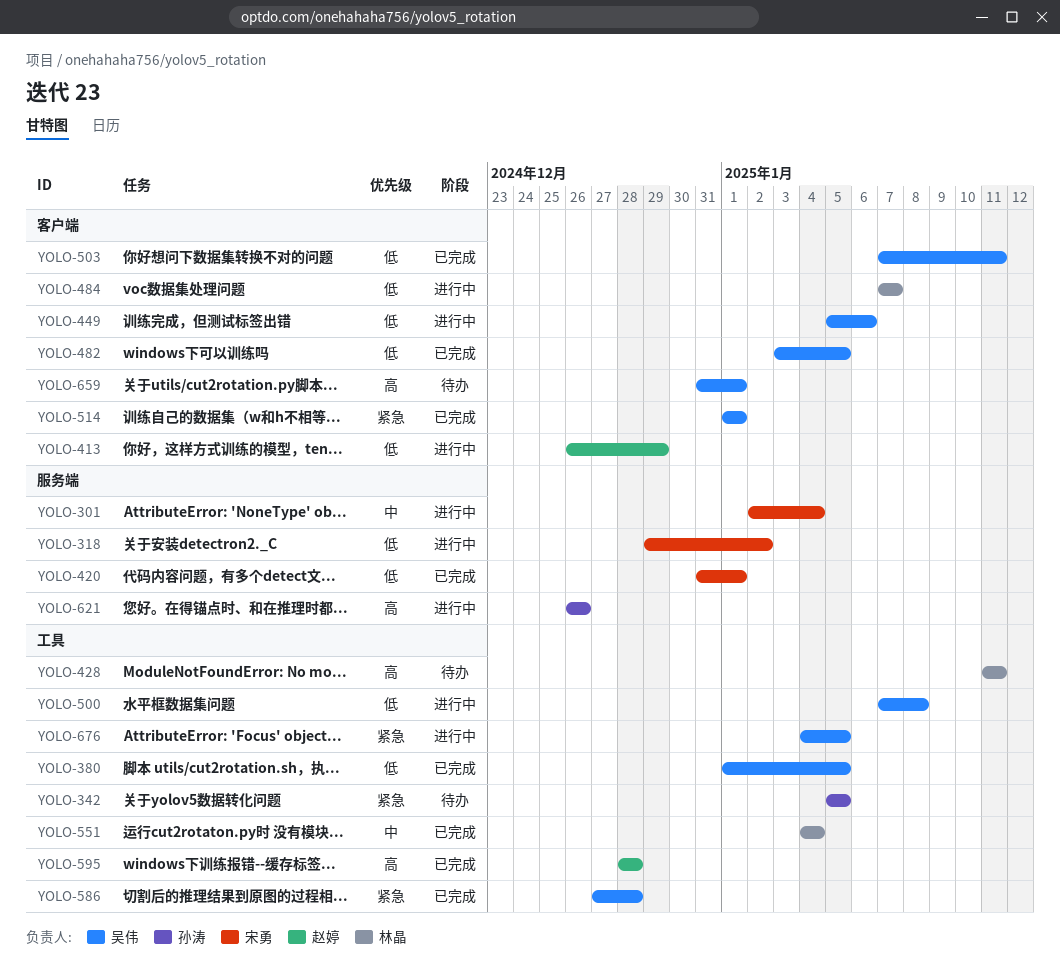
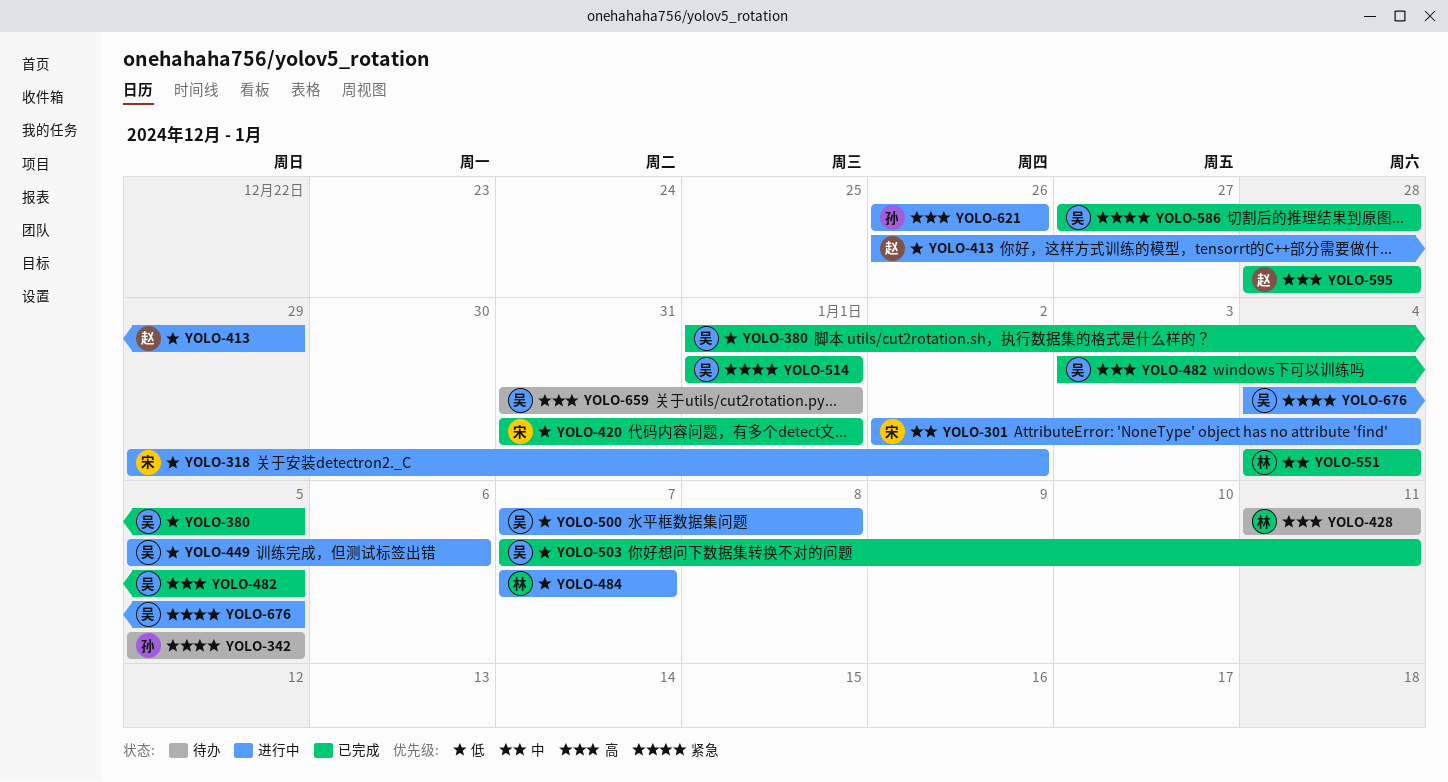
YOLO-482, priority: 低 -> 高

